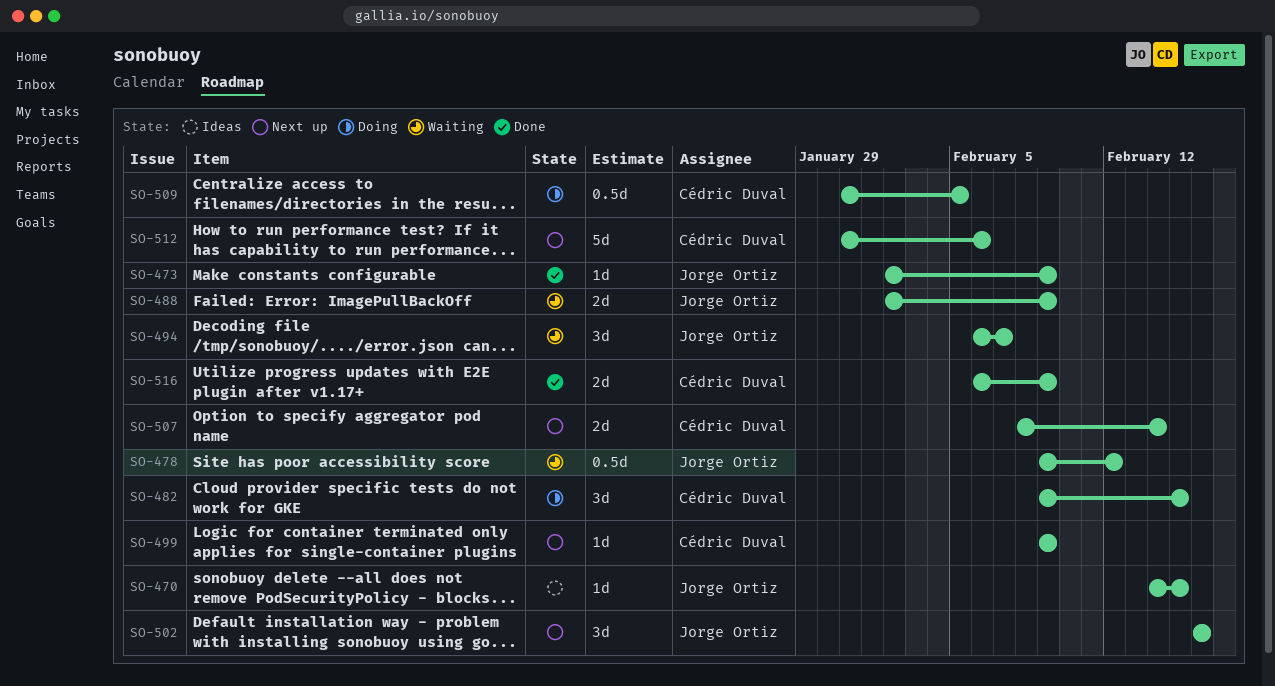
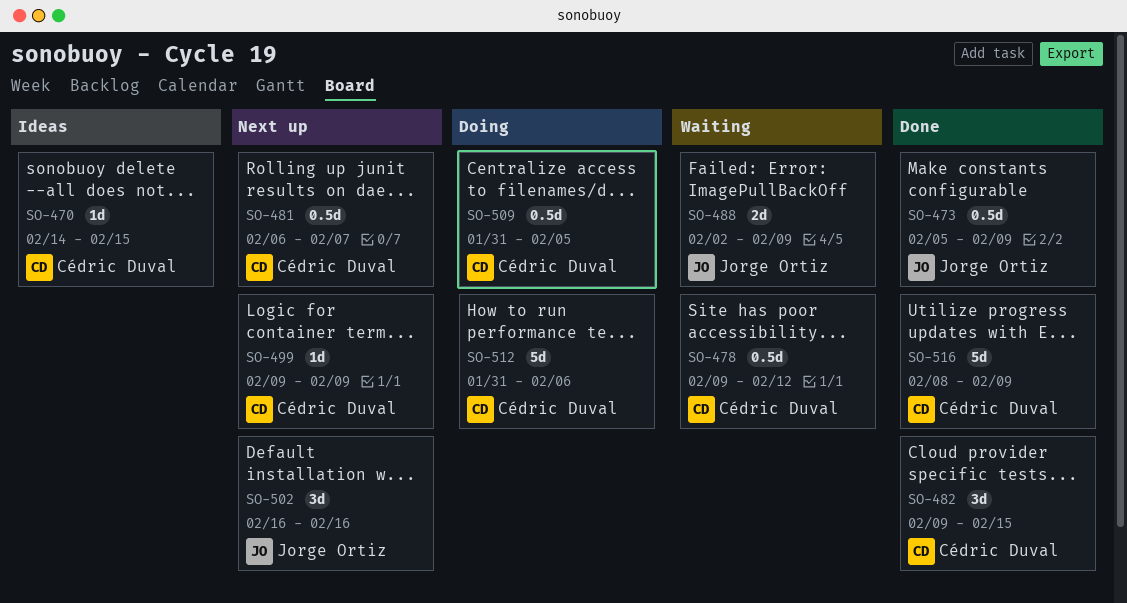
SO-470, owner: Jorge Ortiz -> Cédric Duval
SO-473, estimate: 1d -> 0.5d
SO-473, start: Feb 2 -> Feb 5
SO-478, owner: Jorge Ortiz -> Cédric Duval
SO-481: none -> present
SO-482, status: Doing -> Done
SO-494: present -> none
SO-507: present -> none
SO-512, status: Next up -> Doing
SO-516, estimate: 2d -> 5d
SO-516, start: Feb 6 -> Feb 8

